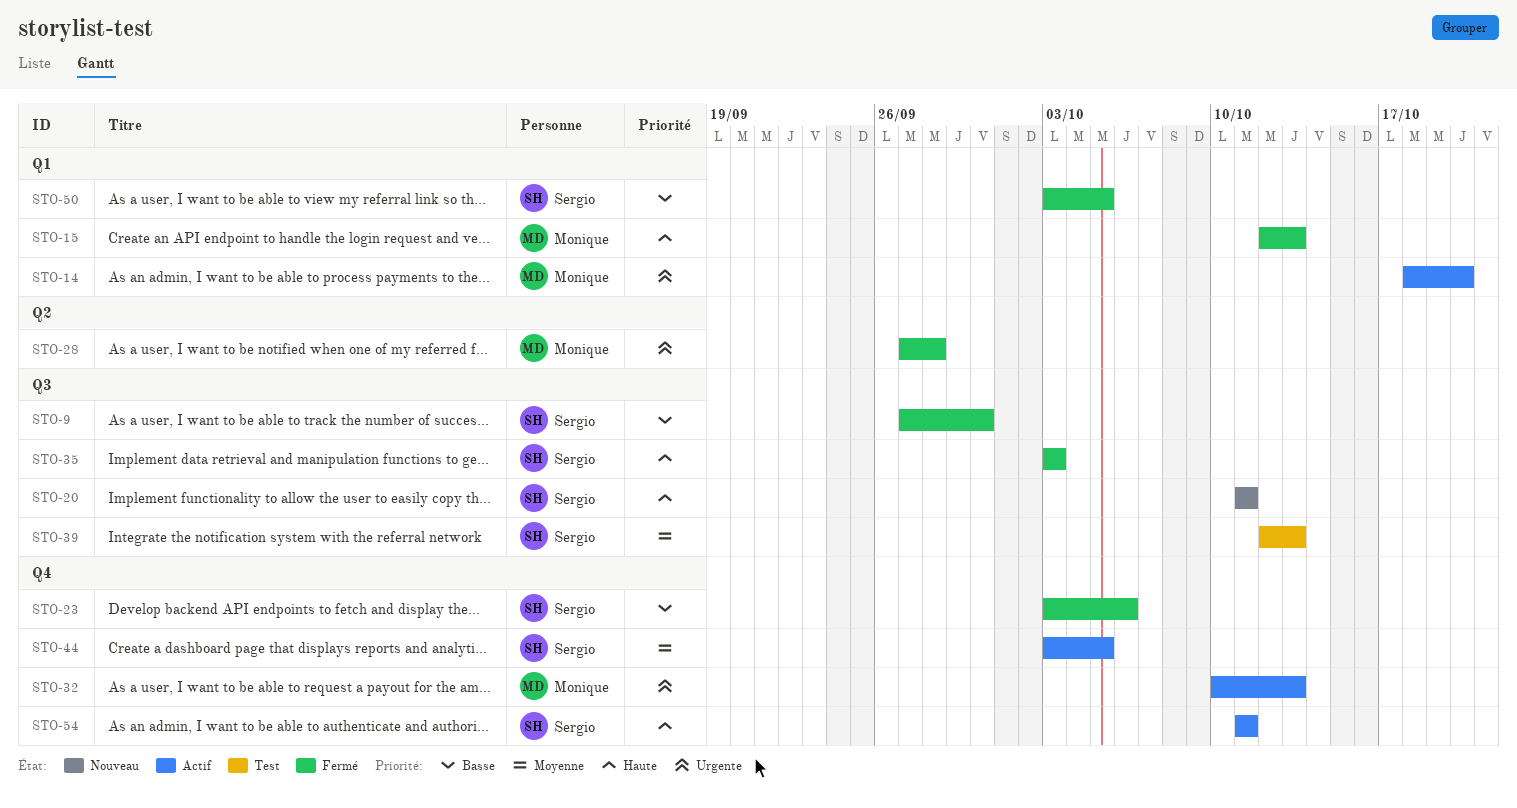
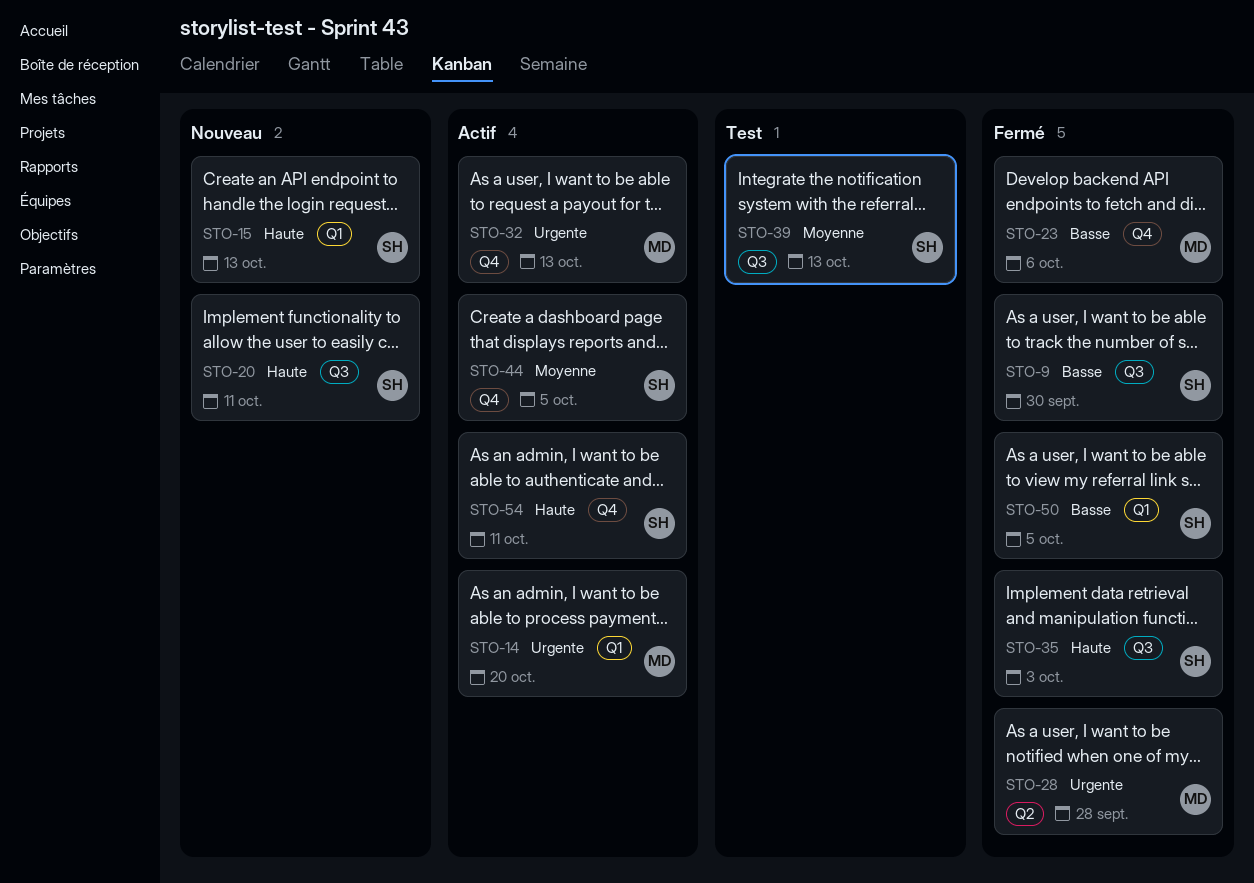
STO-15, status: Fermé -> Nouveau
STO-15, owner: Monique -> Sergio
STO-23, owner: Sergio -> Monique

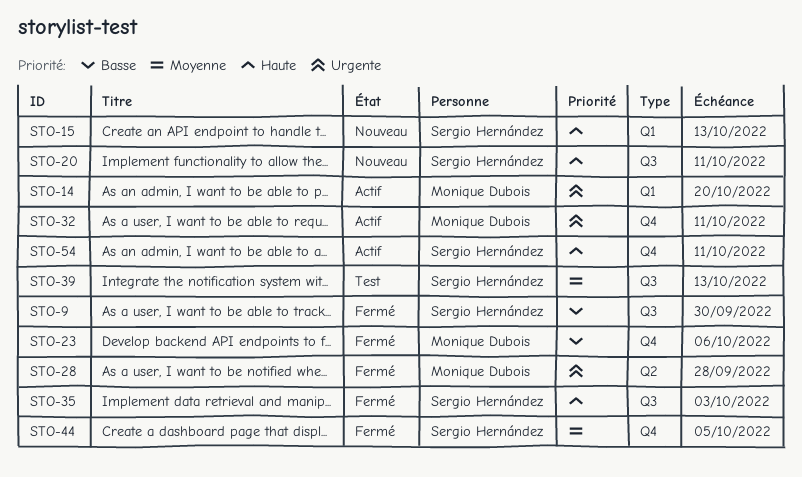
STO-32, due: Oct 13 -> Oct 11
STO-44, status: Actif -> Fermé
STO-50: present -> none

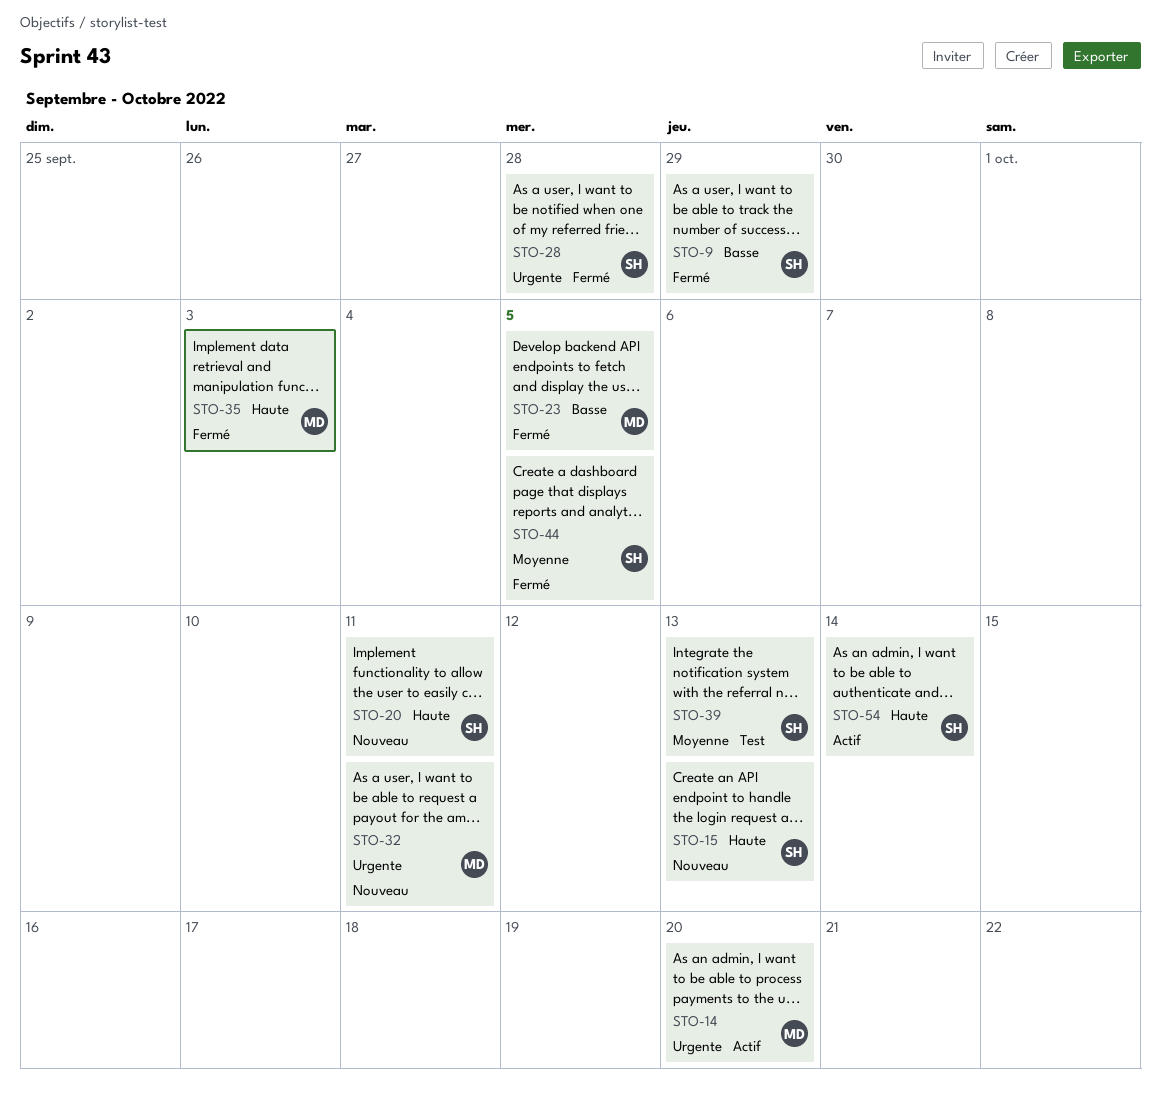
STO-9, due: Sep 30 -> Sep 29
STO-23, due: Oct 6 -> Oct 5
STO-28, owner: Monique Dubois -> Sergio Hernández
STO-32, status: Actif -> Nouveau
STO-35, owner: Sergio Hernández -> Monique Dubois
STO-54, due: Oct 11 -> Oct 14

